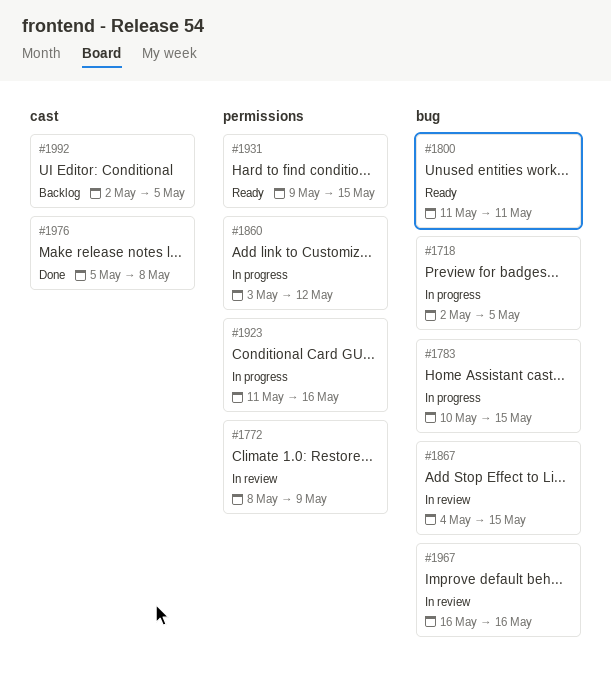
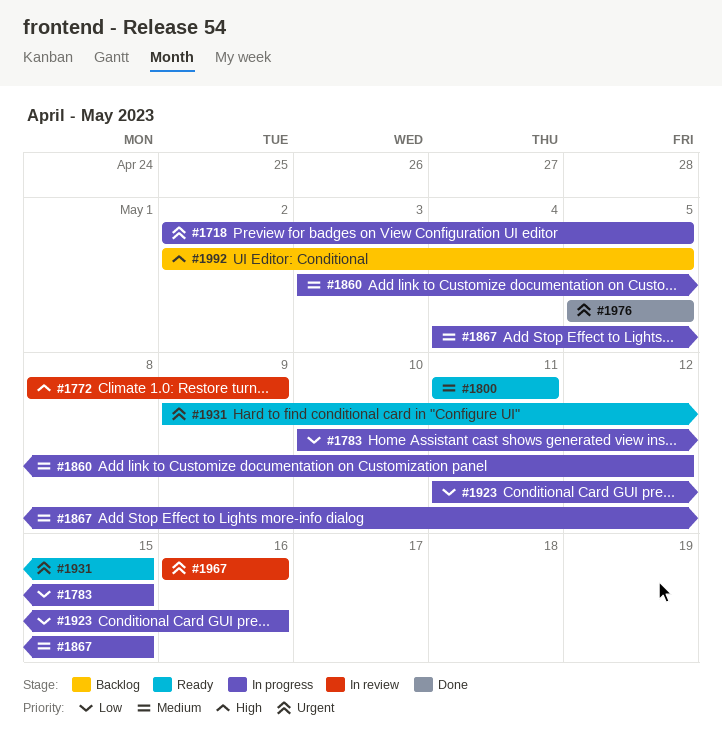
#1867, status: In review -> In progress
#1976, due: May 8 -> May 5

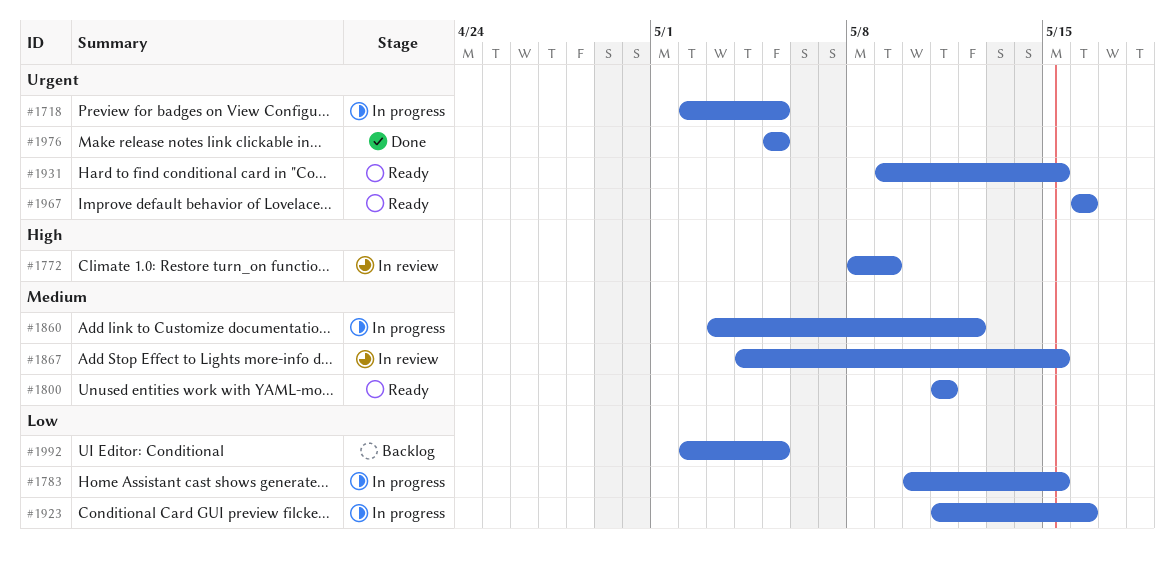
#1867, status: In progress -> In review
#1967, status: In review -> Ready
#1992, priority: High -> Low

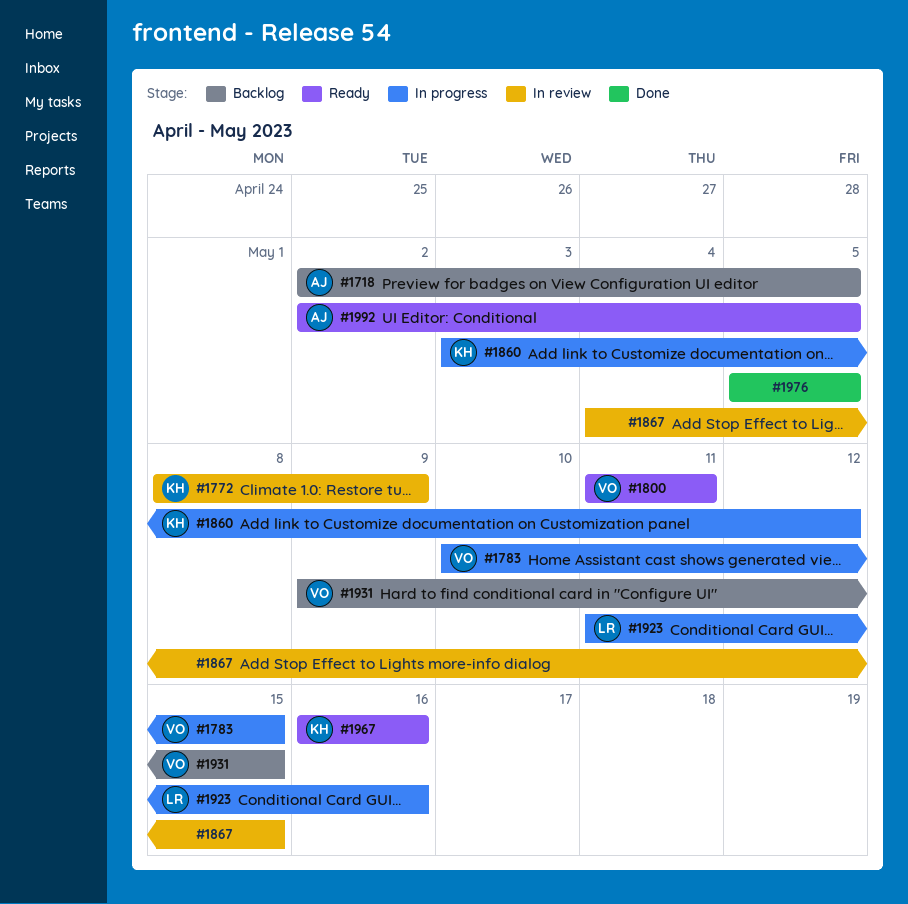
#1718, status: In progress -> Backlog
#1931, status: Ready -> Backlog
#1992, status: Backlog -> Ready

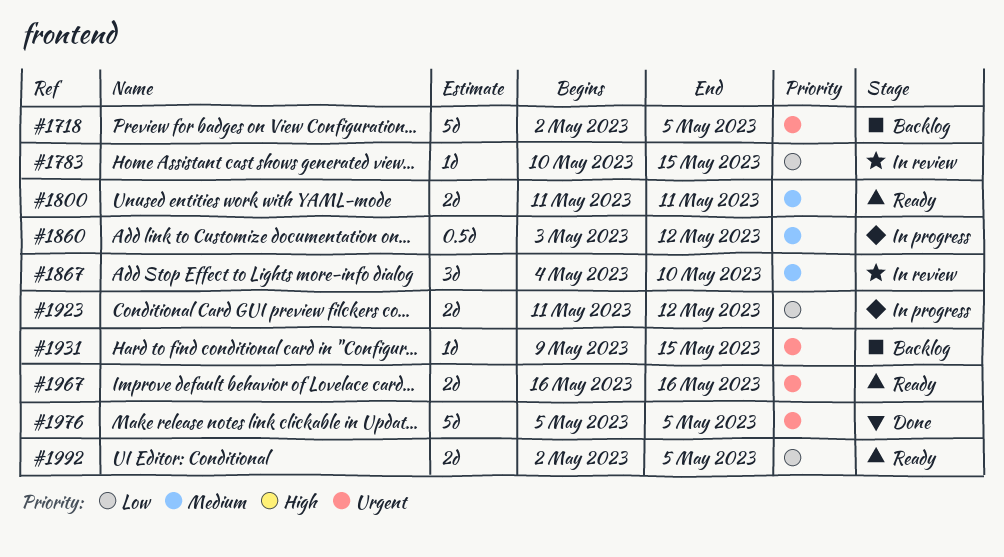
#1772: present -> none
#1783, status: In progress -> In review
#1867, due: May 15 -> May 10
#1923, due: May 16 -> May 12

